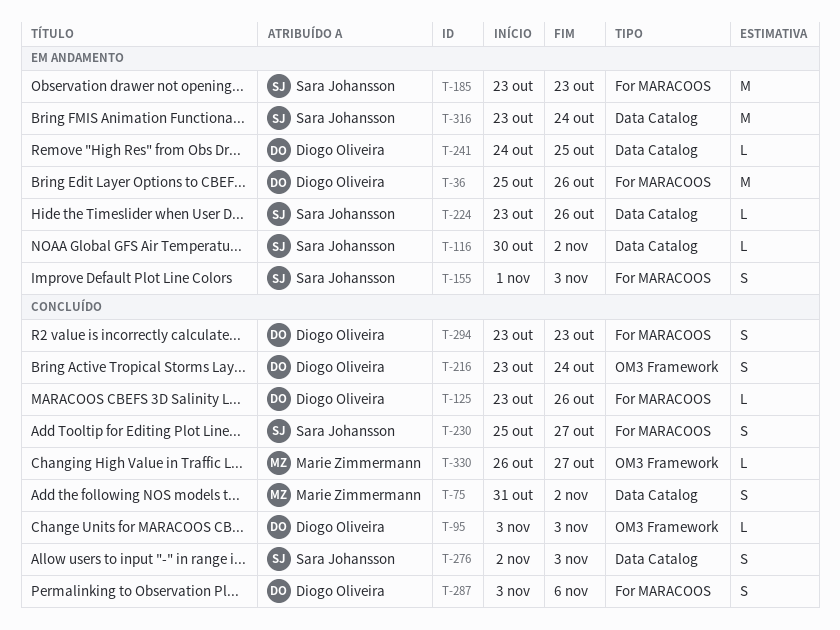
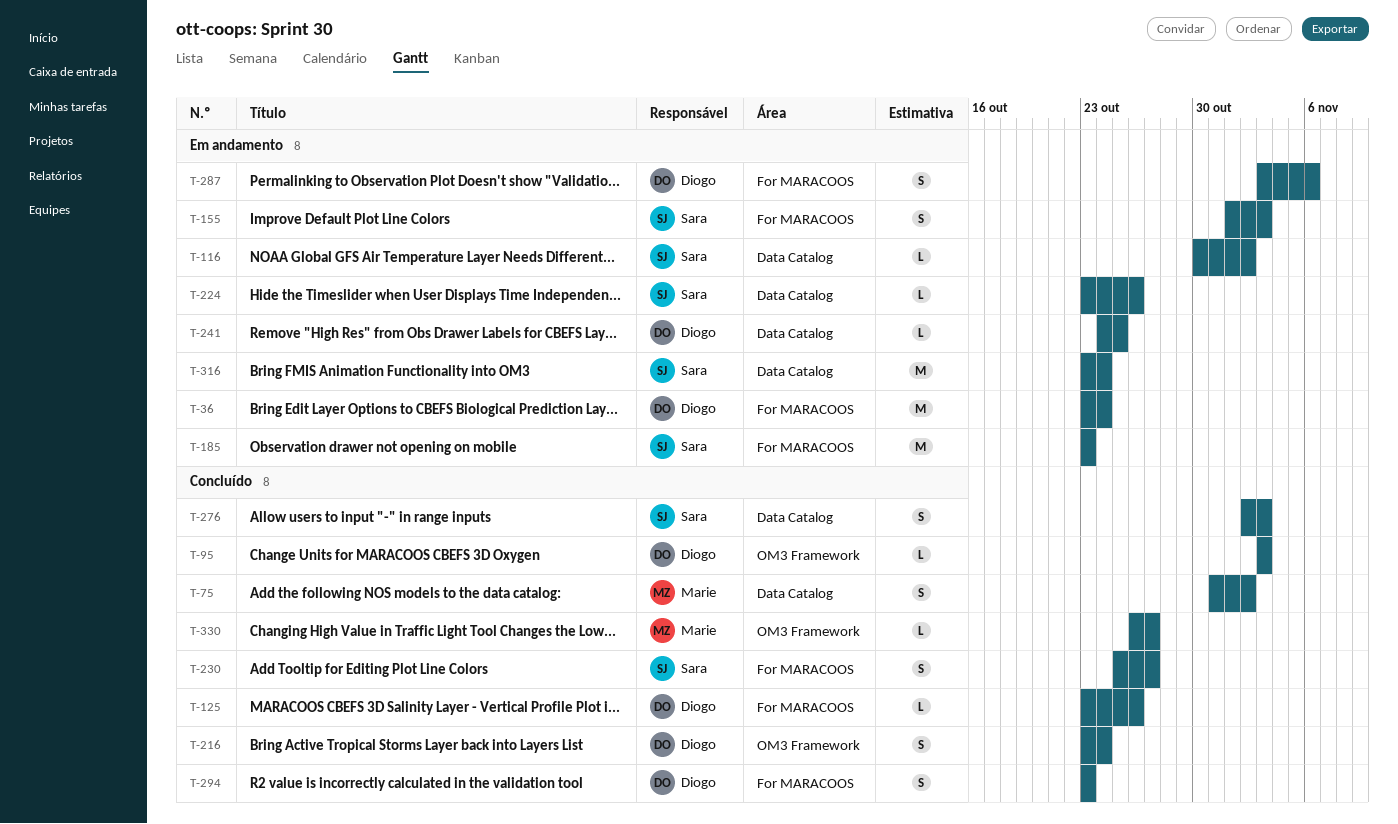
T-36, start: Oct 25 -> Oct 23
T-36, due: Oct 26 -> Oct 24
T-287, status: Concluído -> Em andamento

